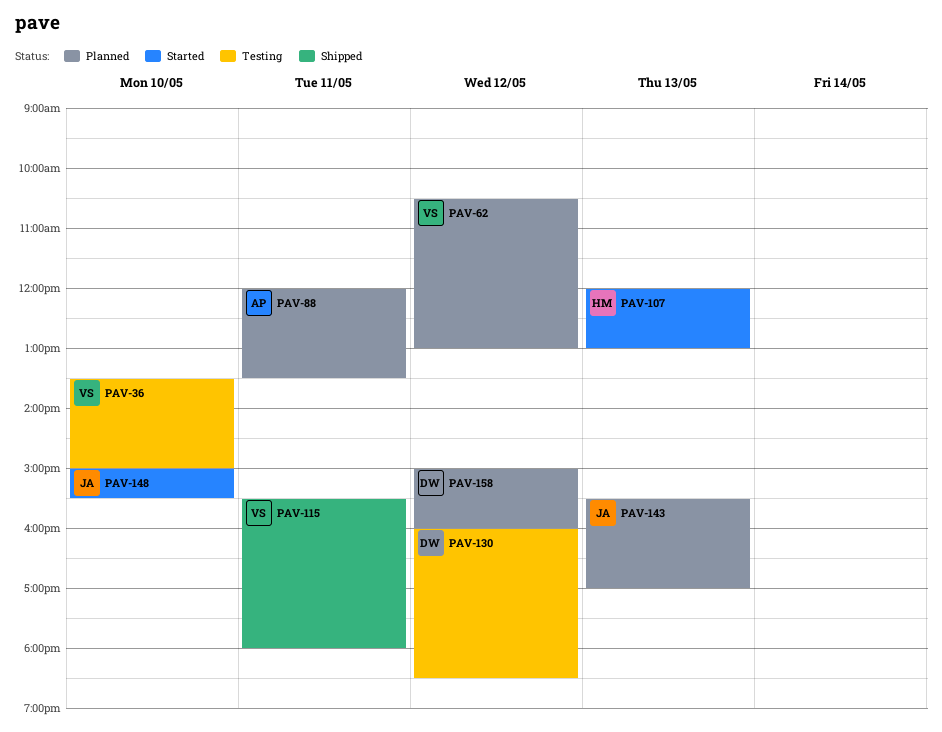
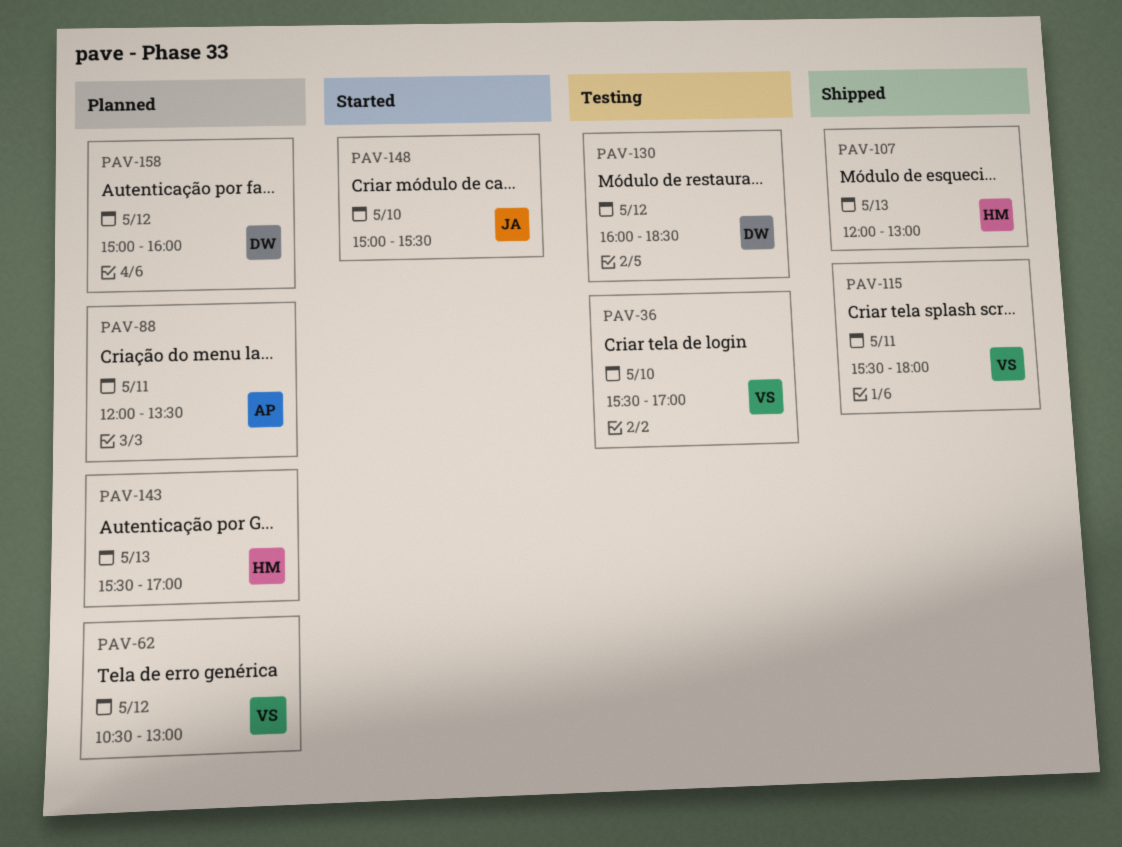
PAV-36, begins: 13:30 -> 15:30
PAV-36, ends: 15:00 -> 17:00
PAV-107, status: Started -> Shipped
PAV-143, owner: JA -> HM

